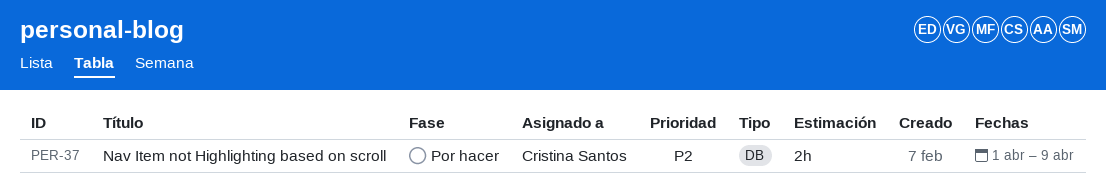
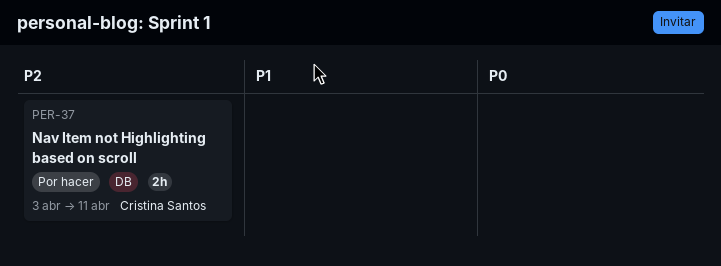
PER-37, start: Apr 1 -> Apr 3
PER-37, due: Apr 9 -> Apr 11

